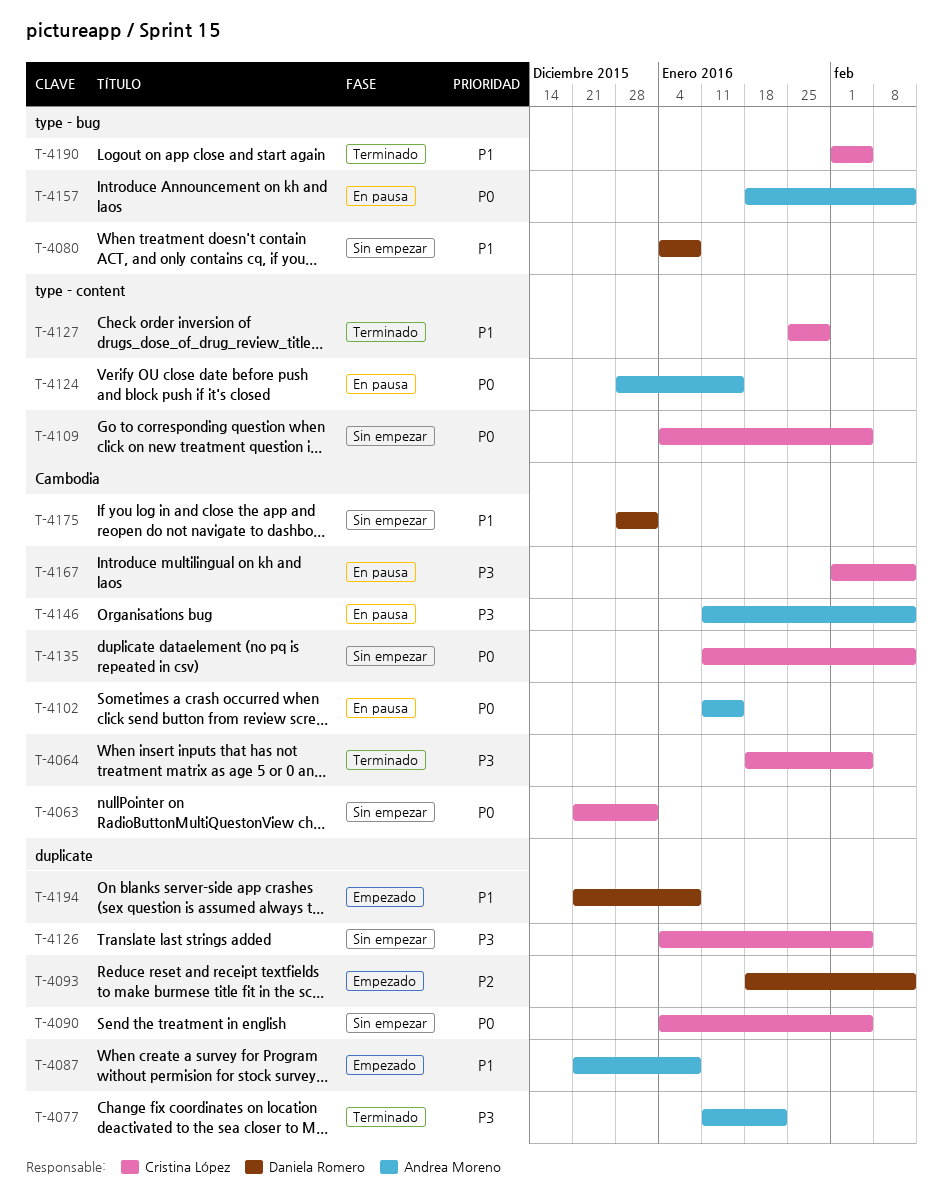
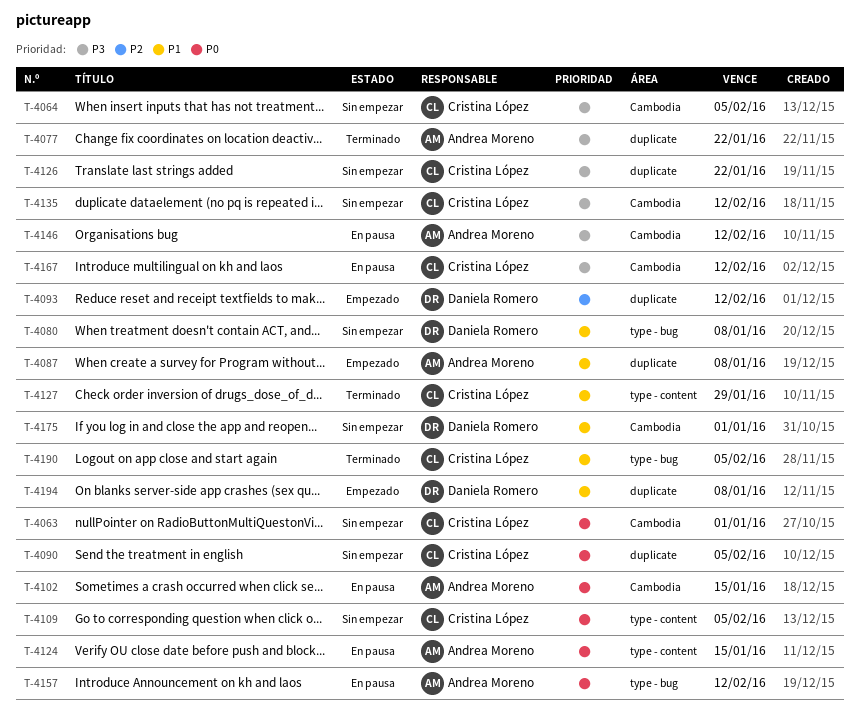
T-4064, status: Terminado -> Sin empezar
T-4126, due: Feb 5 -> Jan 22
T-4135, priority: P0 -> P3

